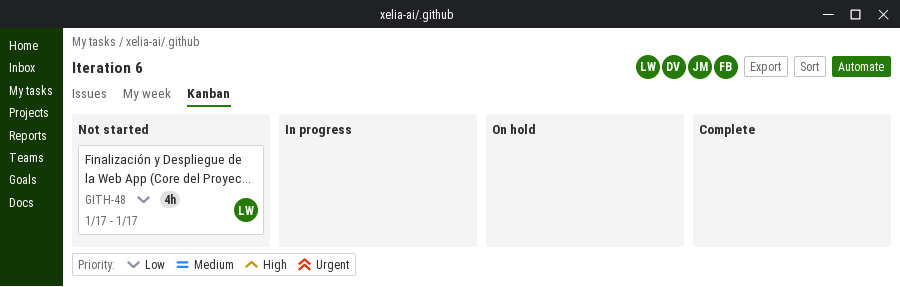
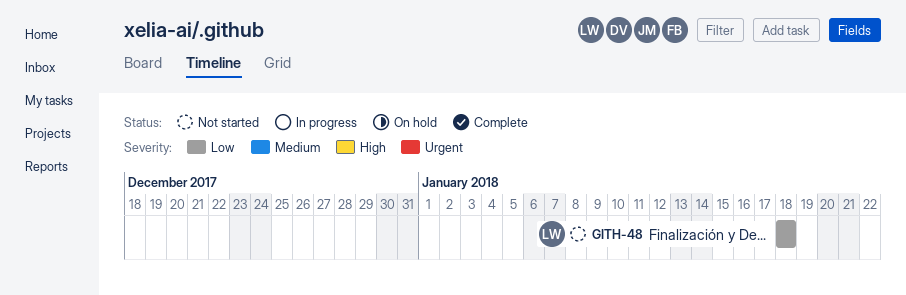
GITH-48, start: Jan 17 -> Jan 18
GITH-48, due: Jan 17 -> Jan 18

